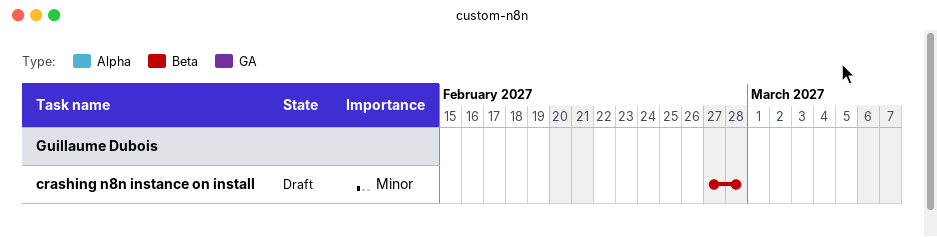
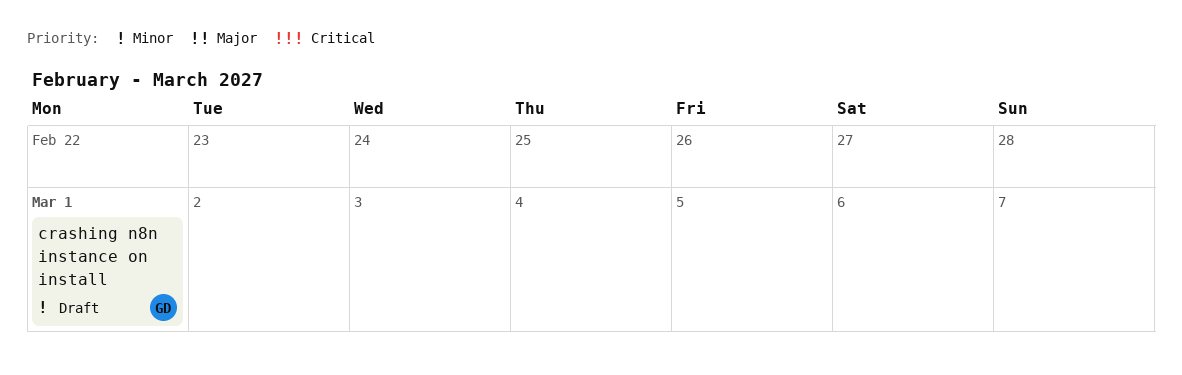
crashing n8n instance on install, due: Feb 28 -> Mar 1

